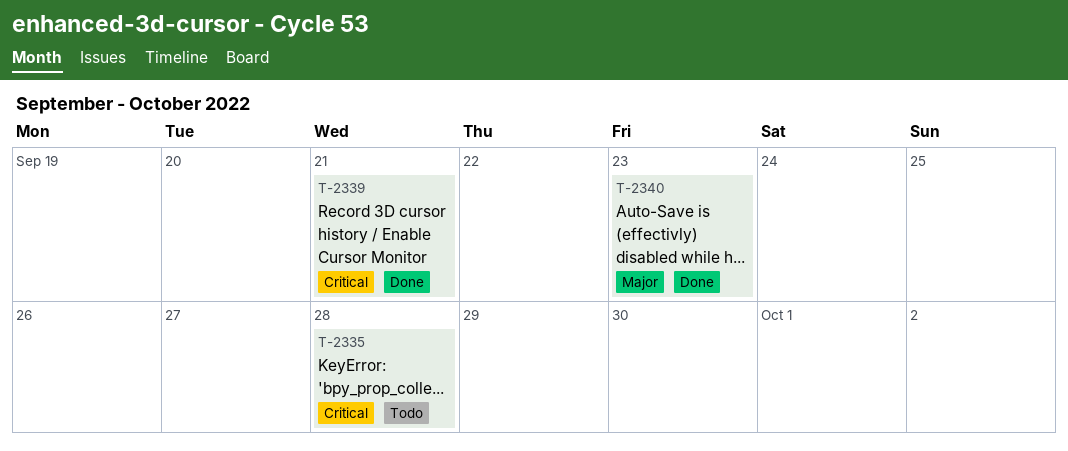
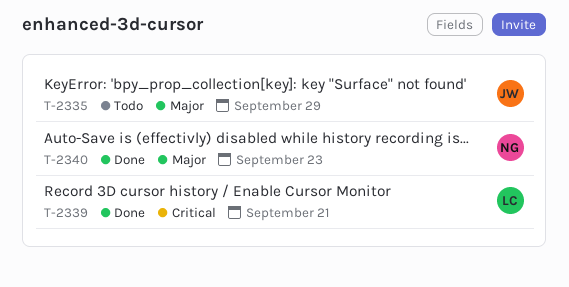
T-2335, priority: Critical -> Major
T-2335, due: Sep 28 -> Sep 29

